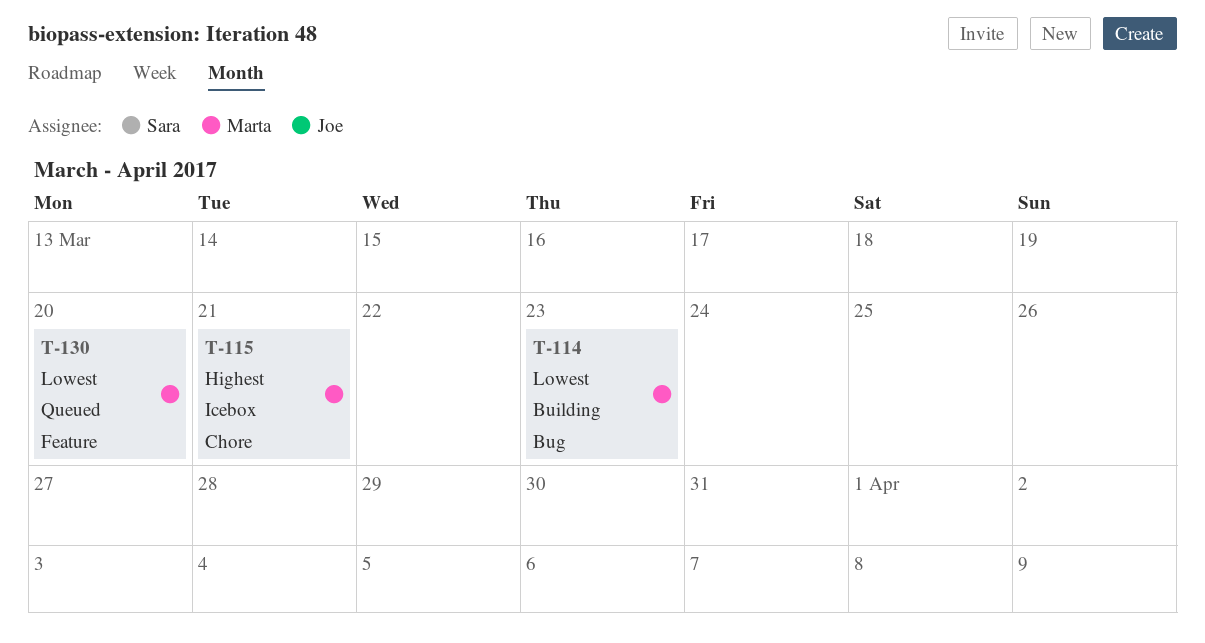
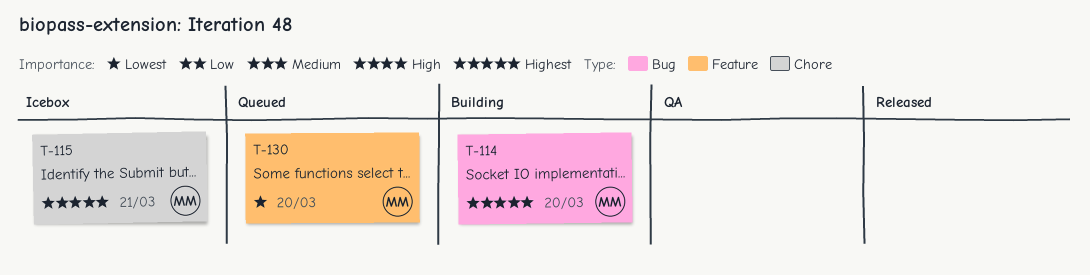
T-114, priority: Lowest -> Highest
T-114, due: Mar 23 -> Mar 20

